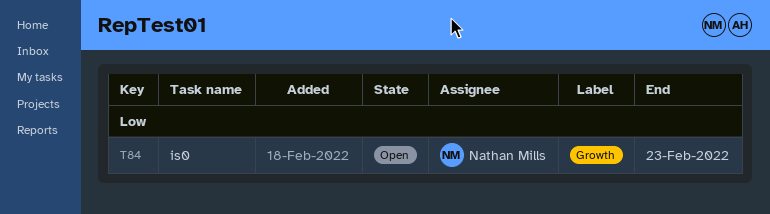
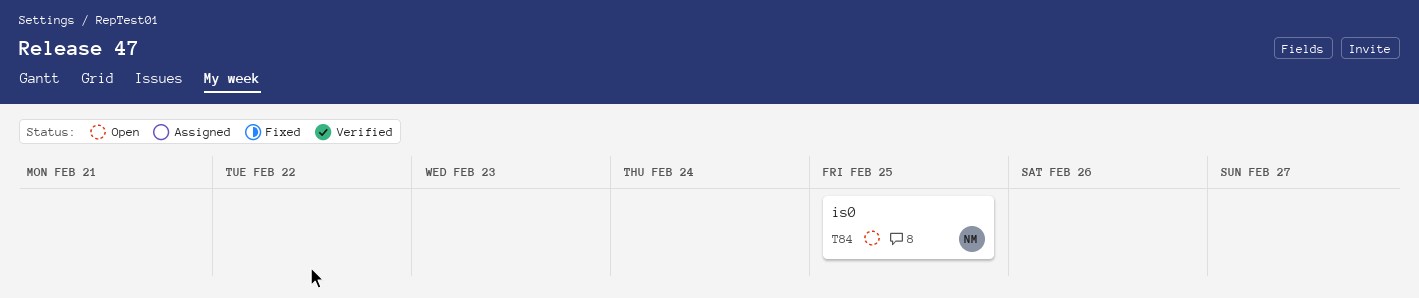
T84, due: Feb 23 -> Feb 25

